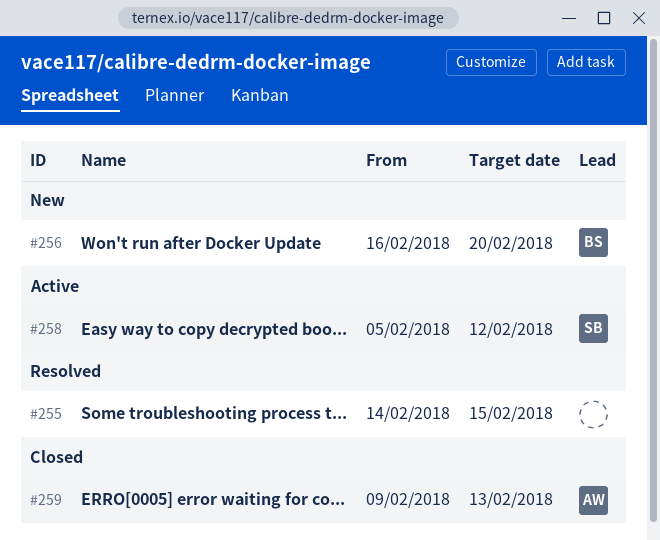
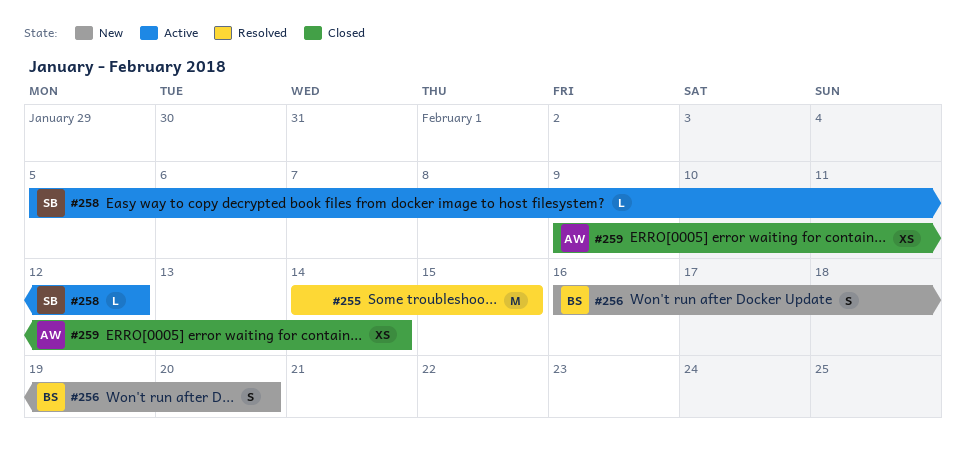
#259, due: Feb 13 -> Feb 14

